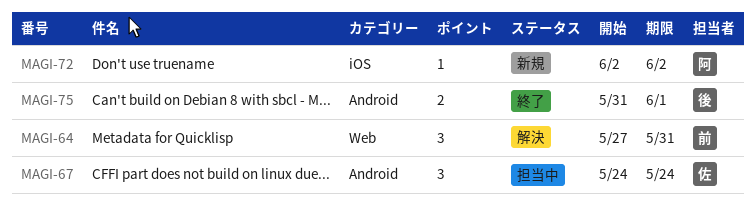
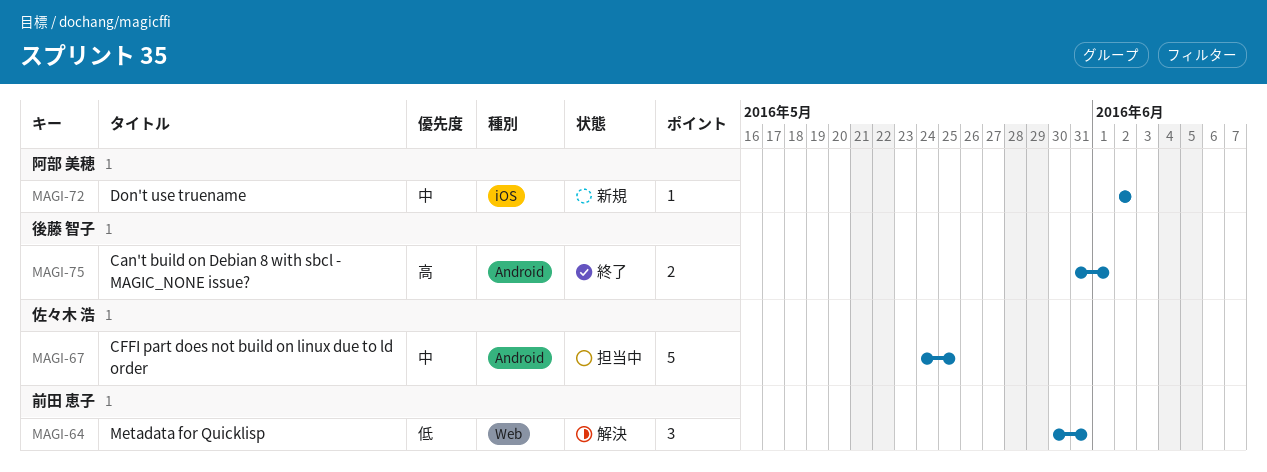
MAGI-64, start: May 27 -> May 30
MAGI-67, estimate: 3 -> 5
MAGI-67, due: May 24 -> May 25

